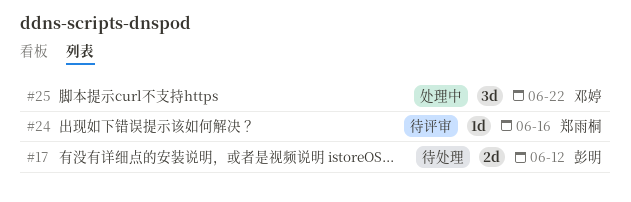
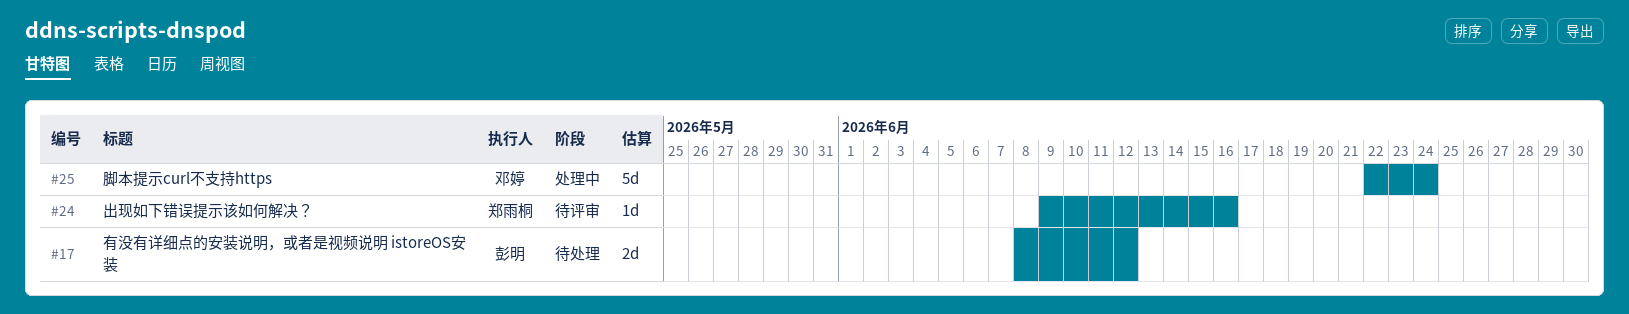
#25, estimate: 3d -> 5d
#25, due: Jun 22 -> Jun 24

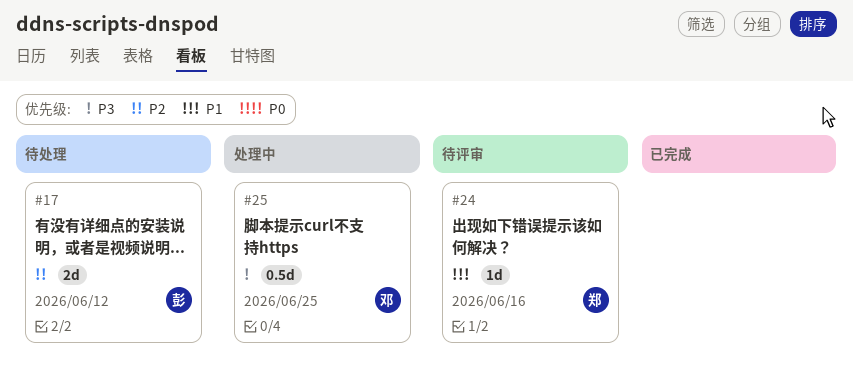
#25, estimate: 5d -> 0.5d
#25, due: Jun 24 -> Jun 25

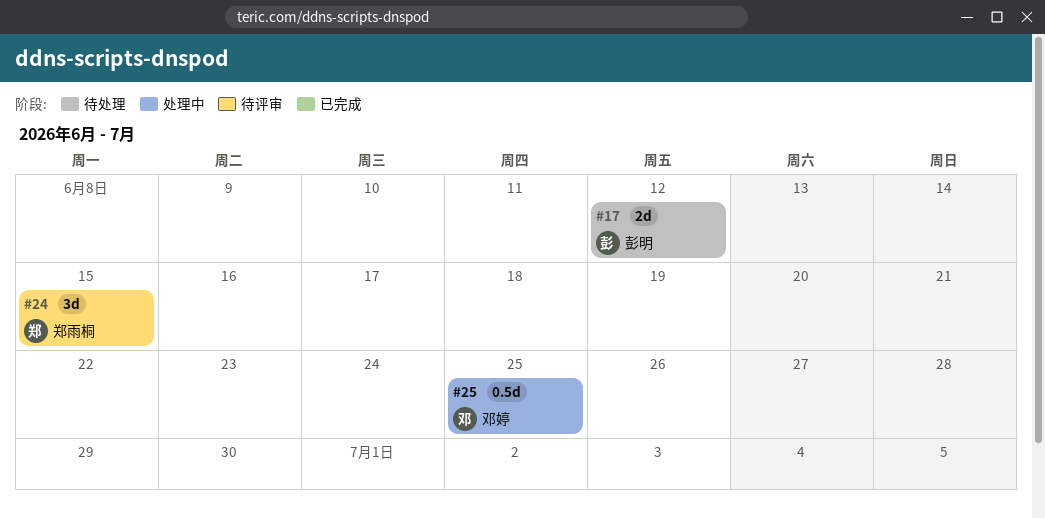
#24, estimate: 1d -> 3d
#24, due: Jun 16 -> Jun 15

